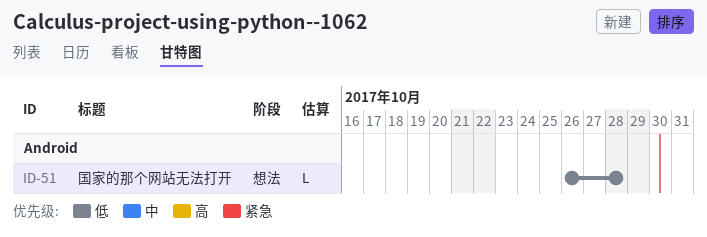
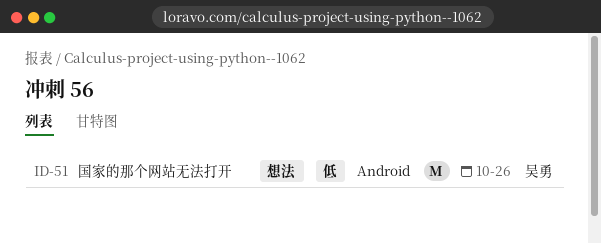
ID-51, estimate: L -> M
ID-51, due: Oct 28 -> Oct 26

